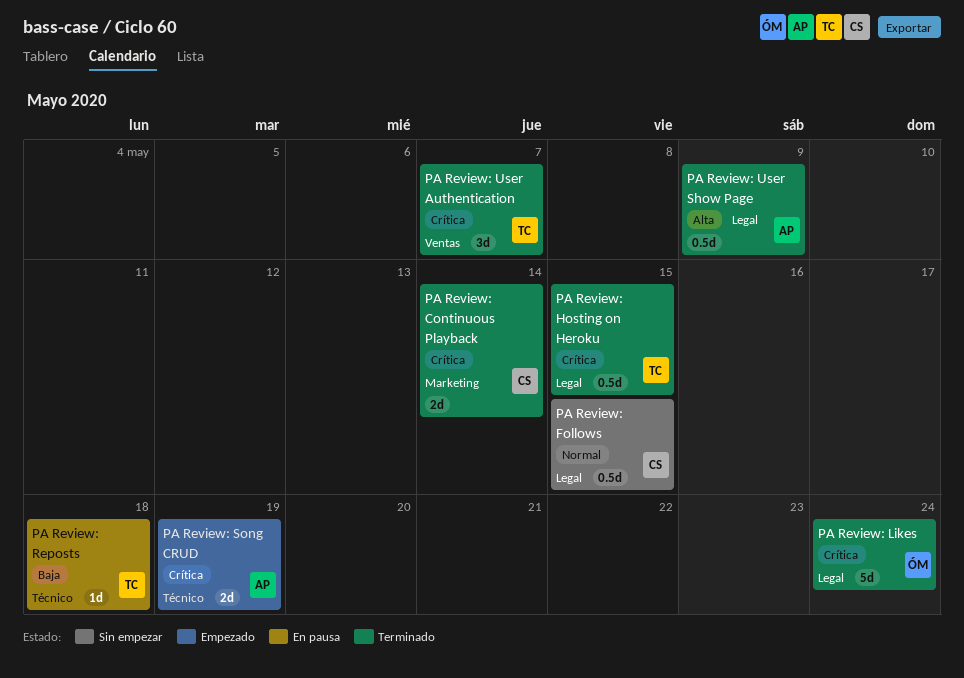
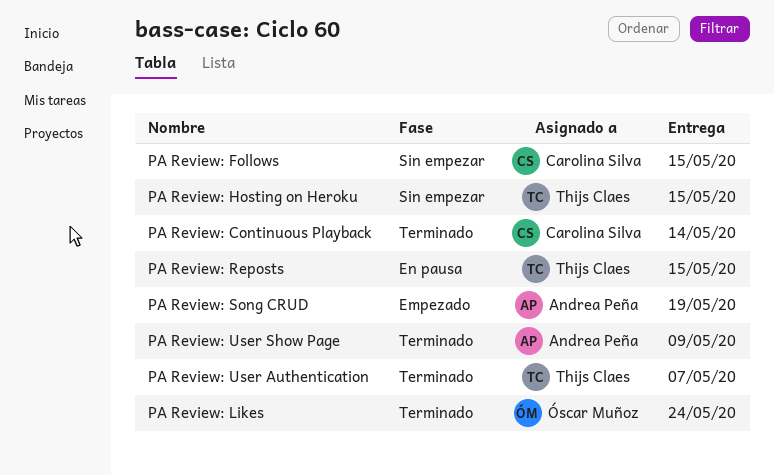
PA Review: Hosting on Heroku, status: Terminado -> Sin empezar
PA Review: Reposts, due: May 18 -> May 15

